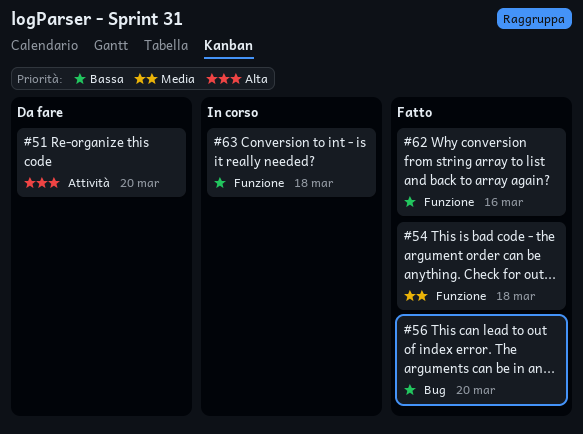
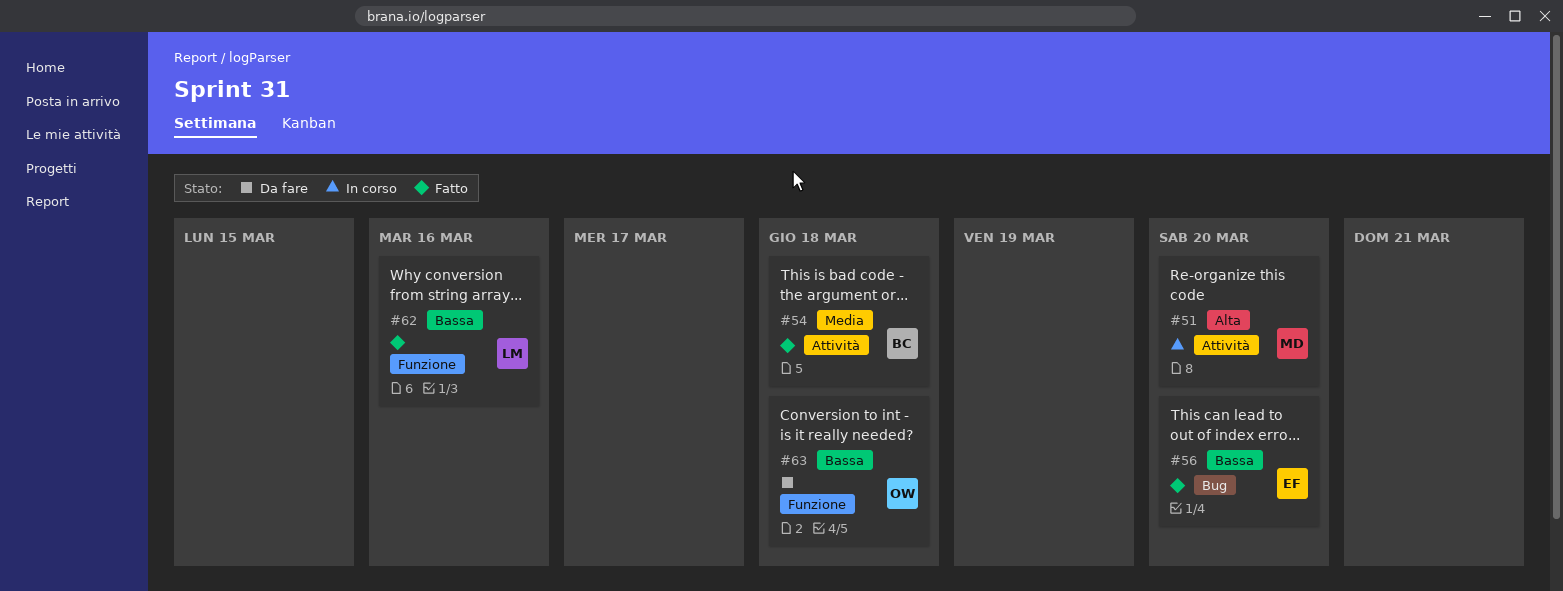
#51, status: Da fare -> In corso
#54, label: Funzione -> Attività
#63, status: In corso -> Da fare

